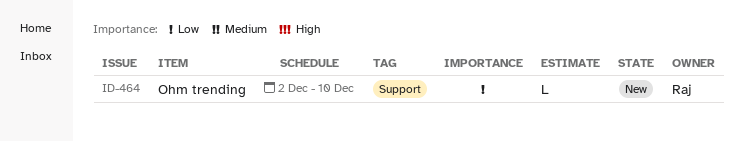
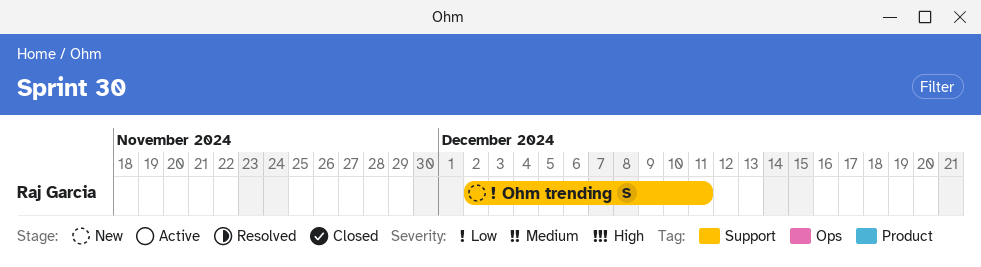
Ohm trending, estimate: L -> S
Ohm trending, due: Dec 10 -> Dec 11

